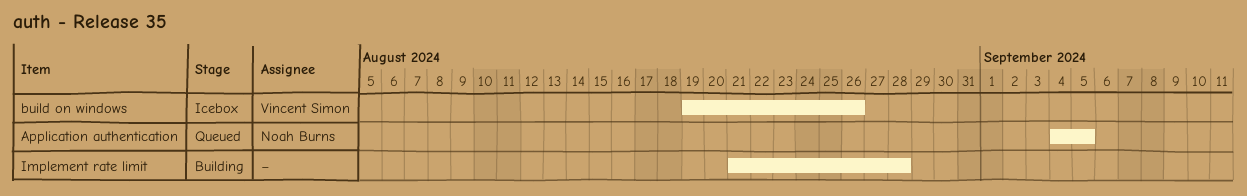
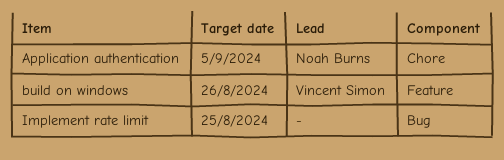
Implement rate limit, due: Aug 28 -> Aug 25

